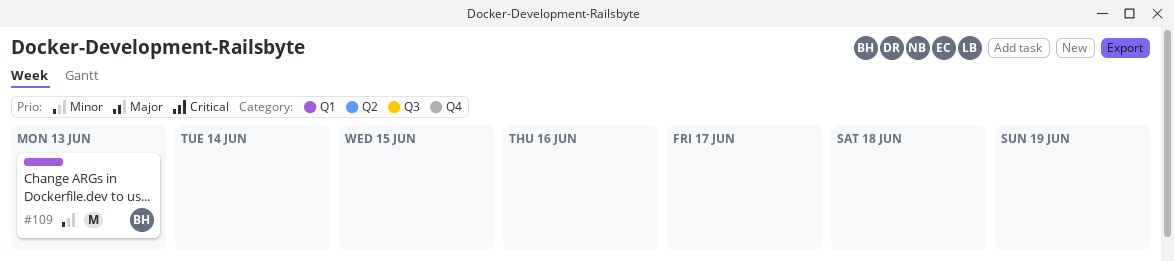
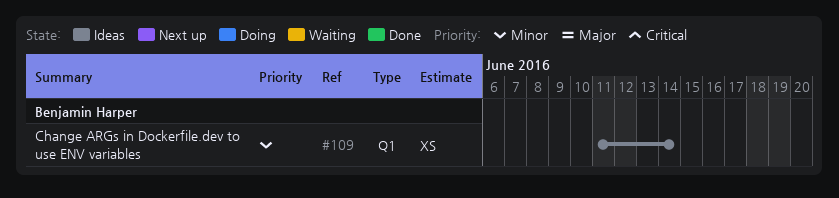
#109, estimate: M -> XS
#109, due: Jun 13 -> Jun 14

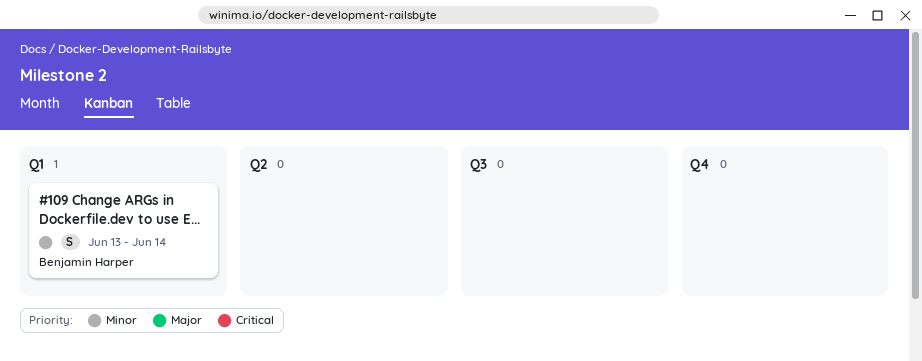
#109, estimate: XS -> S
#109, start: Jun 11 -> Jun 13

